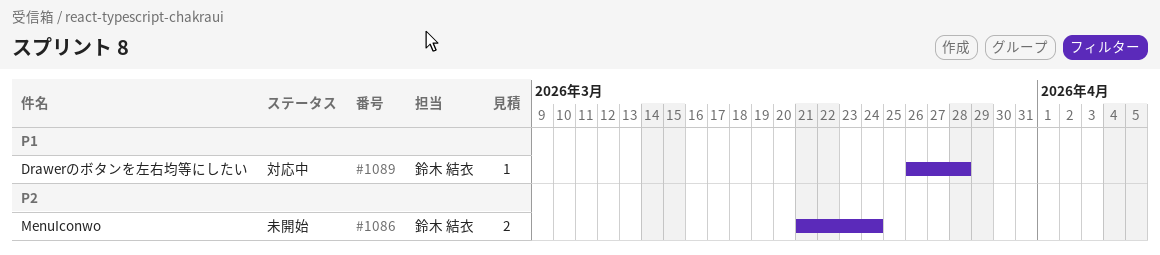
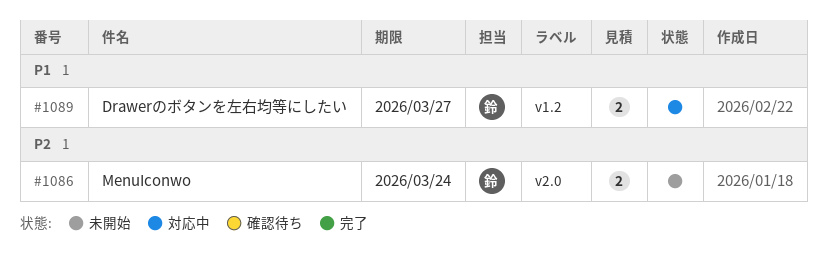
#1089, estimate: 1 -> 2
#1089, due: Mar 28 -> Mar 27

